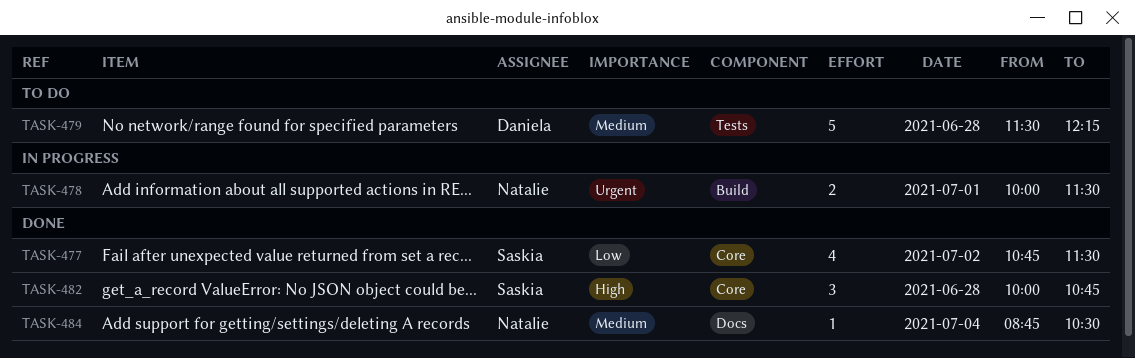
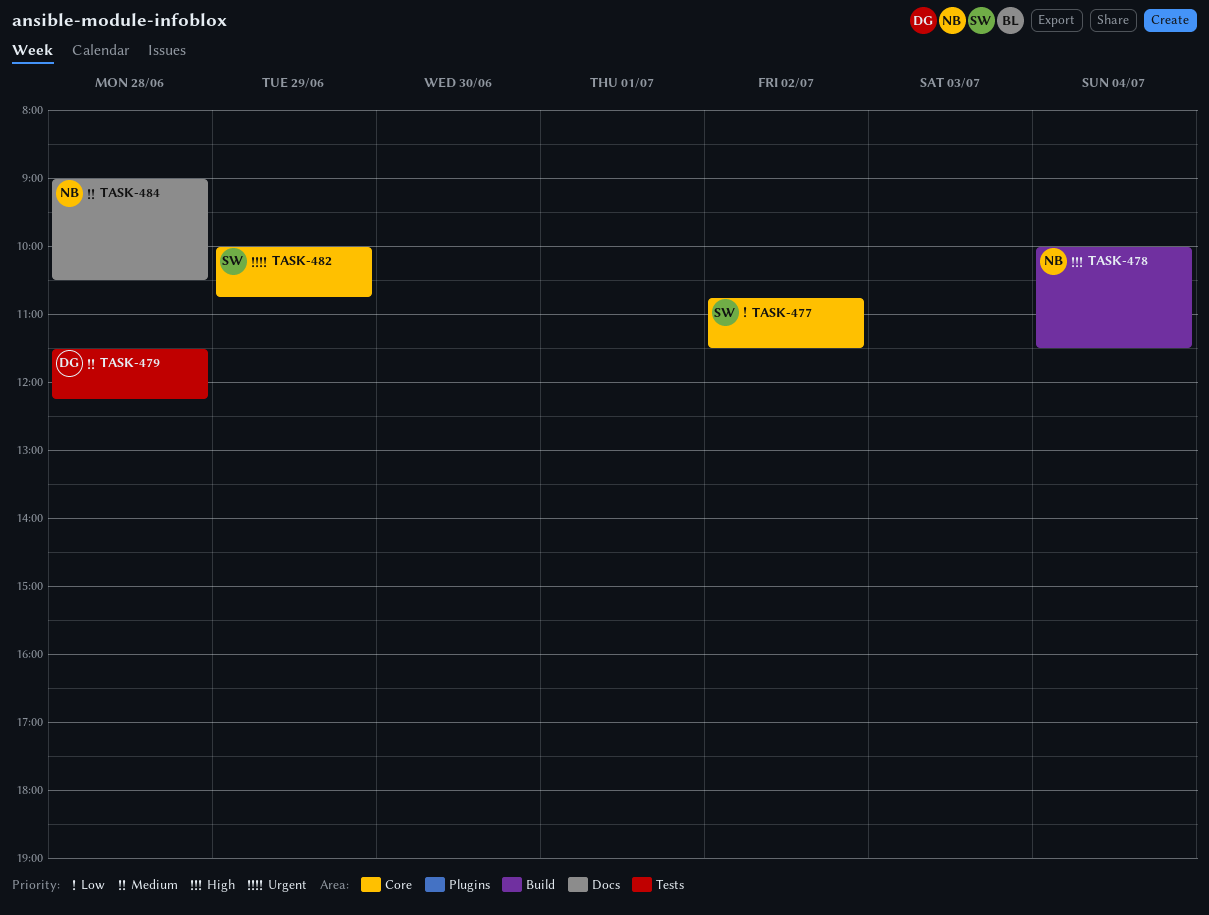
TASK-478, priority: Urgent -> High
TASK-478, day: Jul 1 -> Jul 4
TASK-482, priority: High -> Urgent
TASK-482, day: Jun 28 -> Jun 29
TASK-484, day: Jul 4 -> Jun 28
TASK-484, begins: 08:45 -> 09:00

